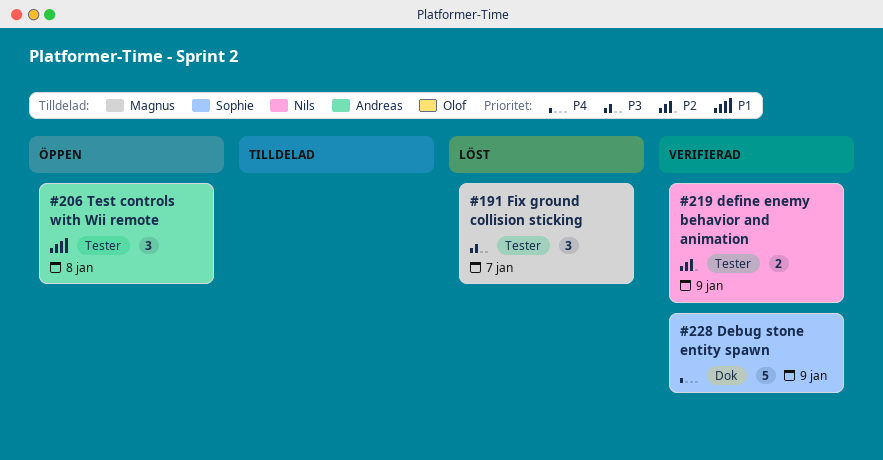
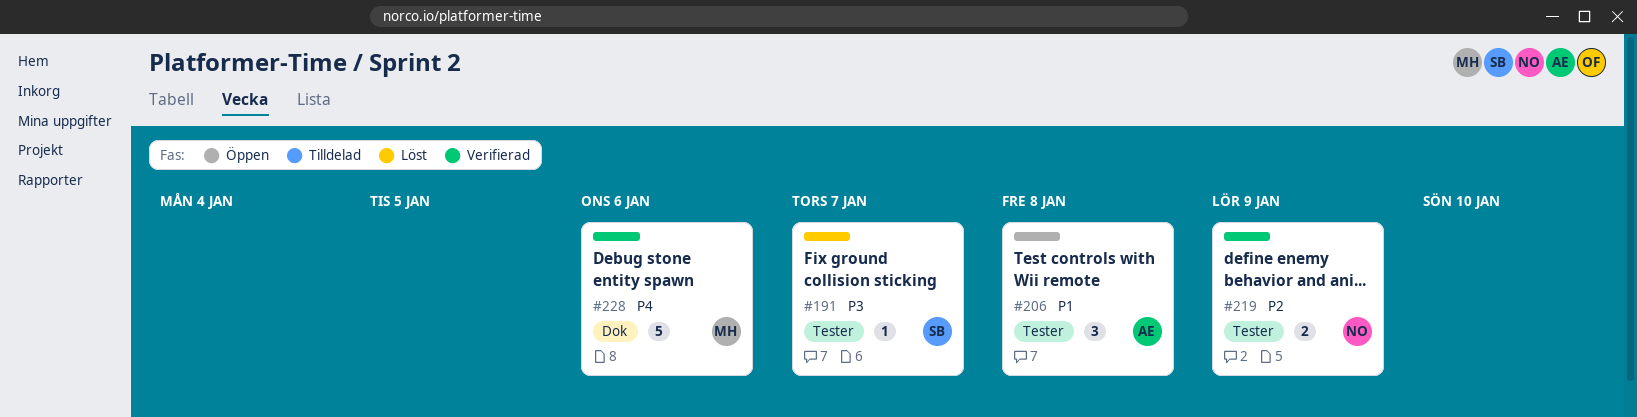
#191, owner: Magnus -> Sophie
#191, estimate: 3 -> 1
#228, owner: Sophie -> Magnus
#228, due: Jan 9 -> Jan 6

